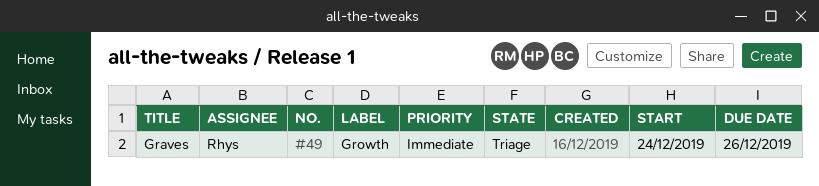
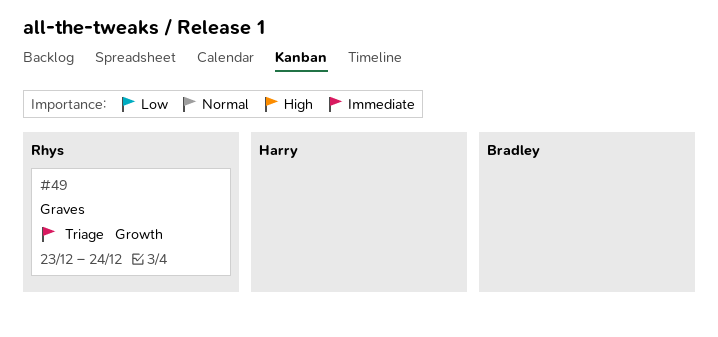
#49, start: Dec 24 -> Dec 23
#49, due: Dec 26 -> Dec 24

